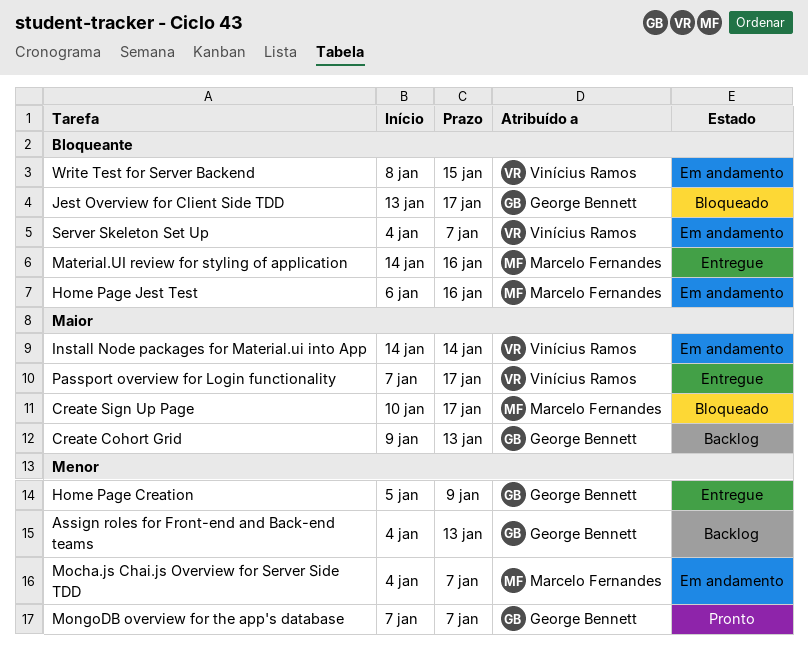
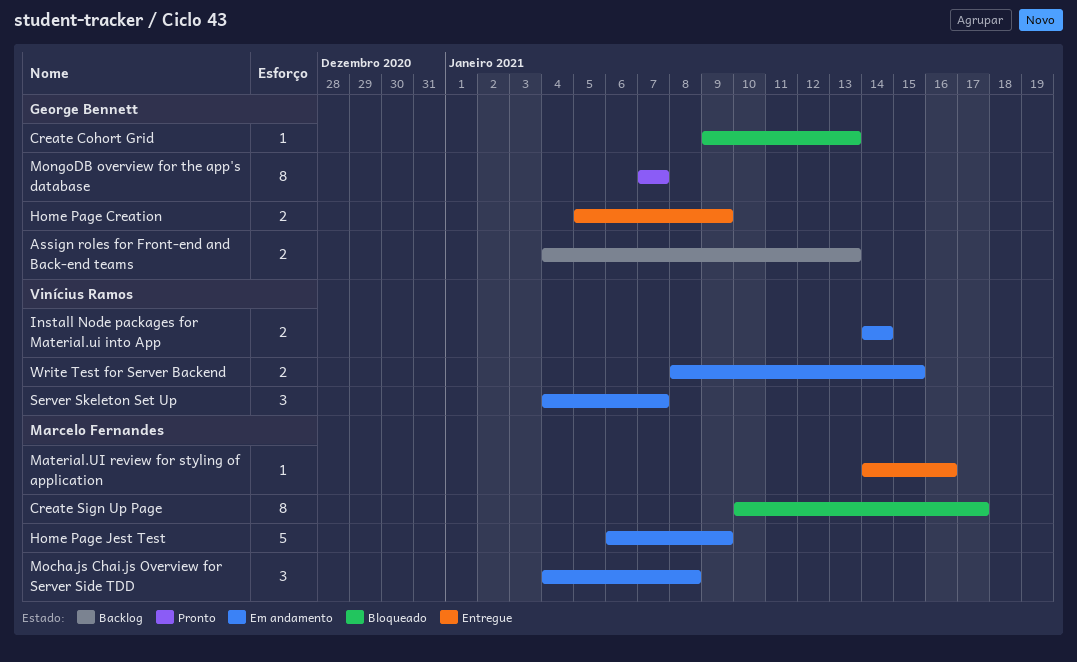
Create Cohort Grid, status: Backlog -> Bloqueado
Home Page Jest Test, due: Jan 16 -> Jan 9
Jest Overview for Client Side TDD: present -> none
Mocha.js Chai.js Overview for Server Side TDD, due: Jan 7 -> Jan 8
Passport overview for Login functionality: present -> none

